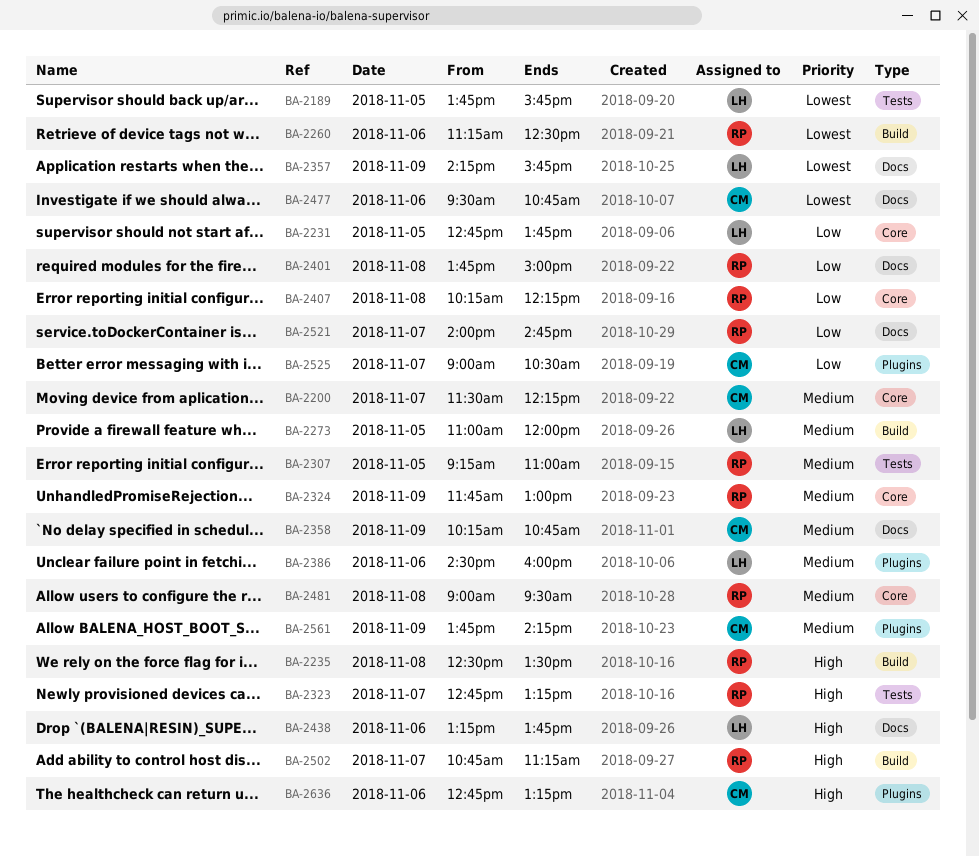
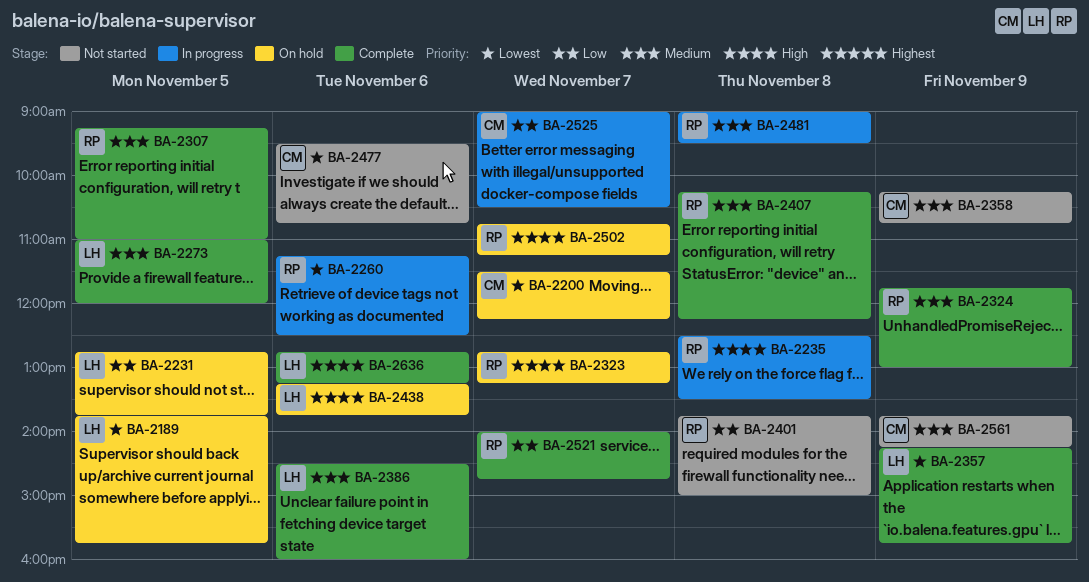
BA-2200, priority: Medium -> Lowest
BA-2407, priority: Low -> Medium
BA-2636, owner: CM -> LH

